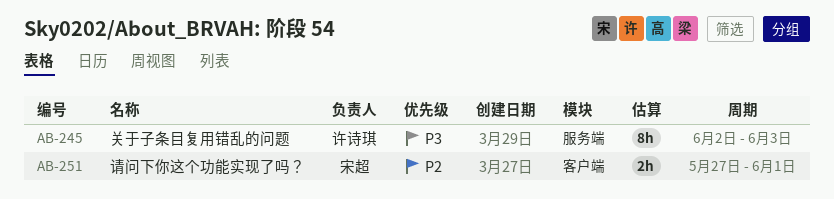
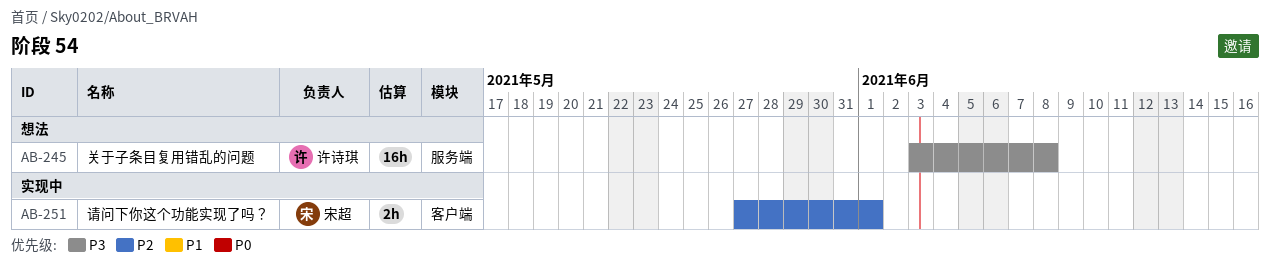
AB-245, estimate: 8h -> 16h
AB-245, start: Jun 2 -> Jun 3
AB-245, due: Jun 3 -> Jun 8

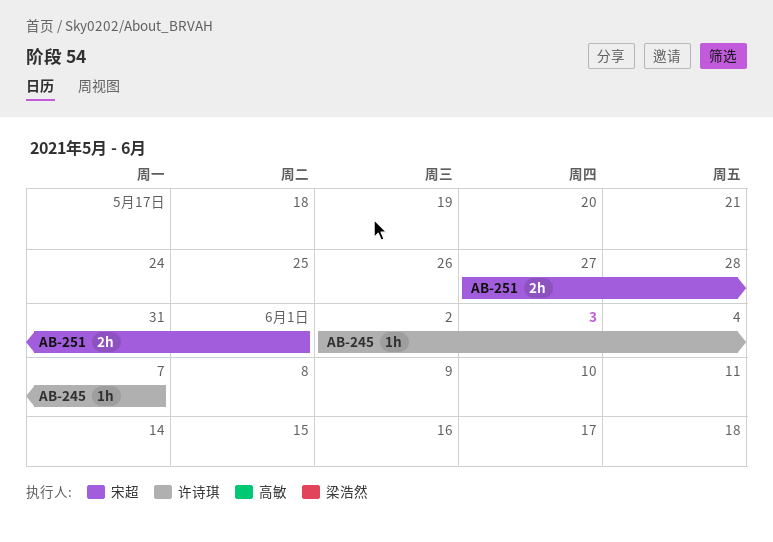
AB-245, estimate: 16h -> 1h
AB-245, start: Jun 3 -> Jun 2
AB-245, due: Jun 8 -> Jun 7

